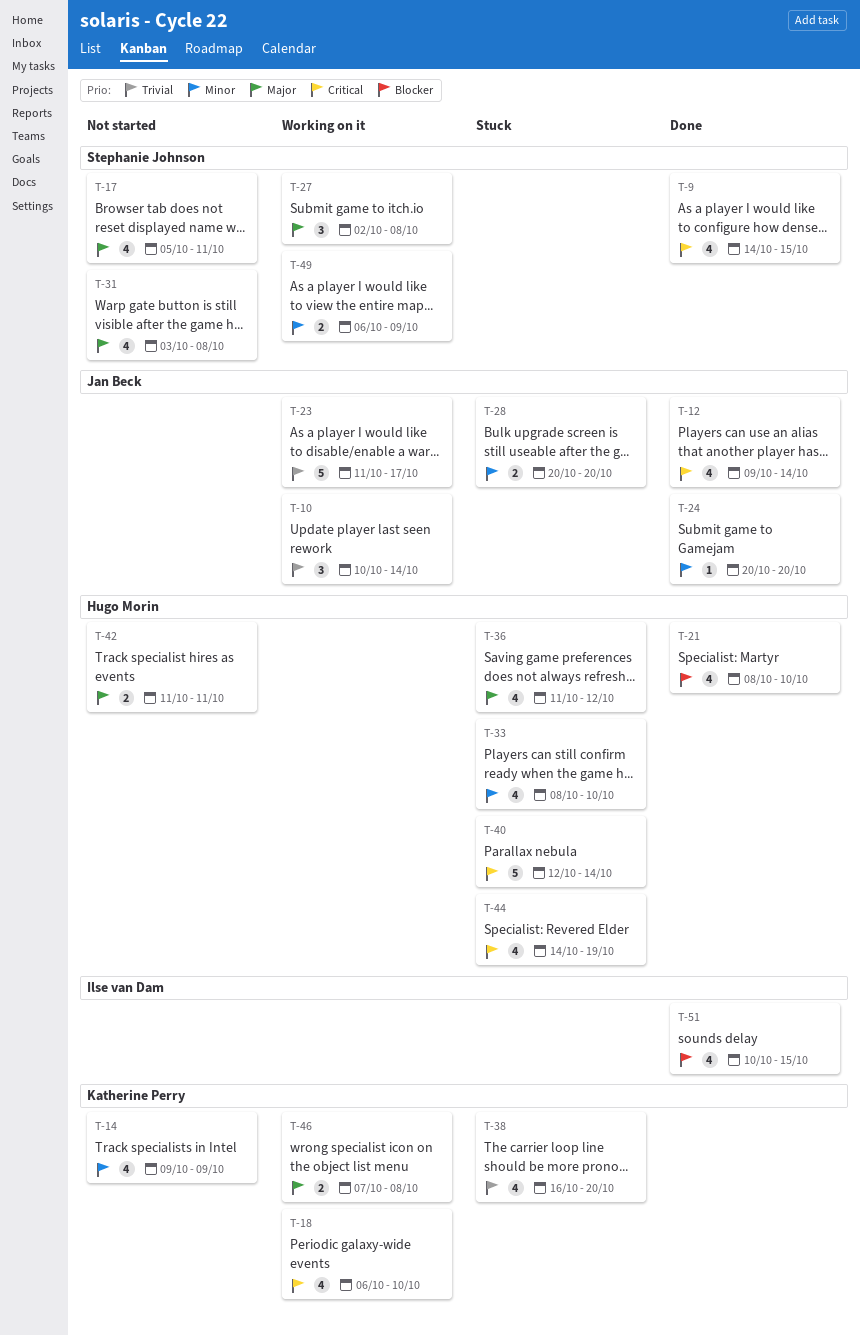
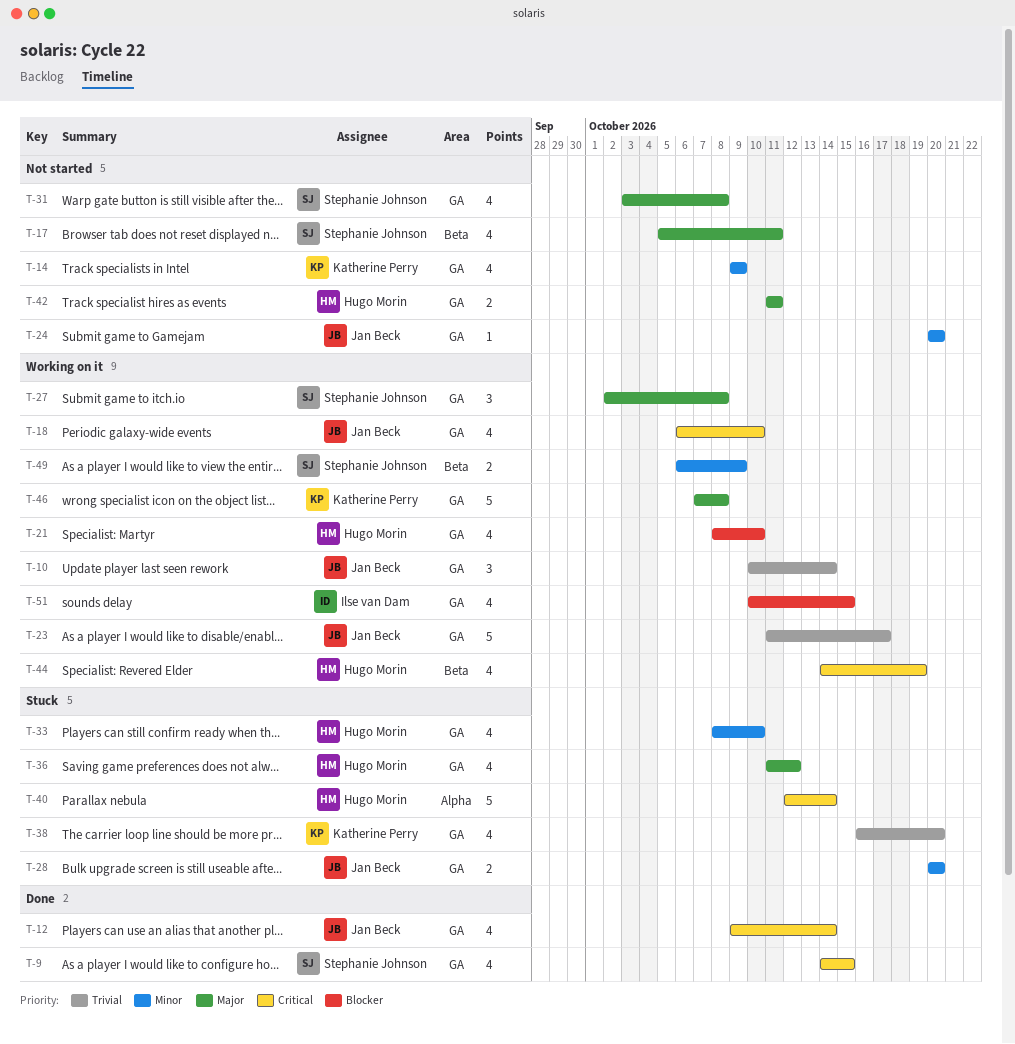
T-18, owner: Katherine Perry -> Jan Beck
T-21, status: Done -> Working on it
T-24, status: Done -> Not started
T-44, status: Stuck -> Working on it
T-46, estimate: 2 -> 5
T-51, status: Done -> Working on it

